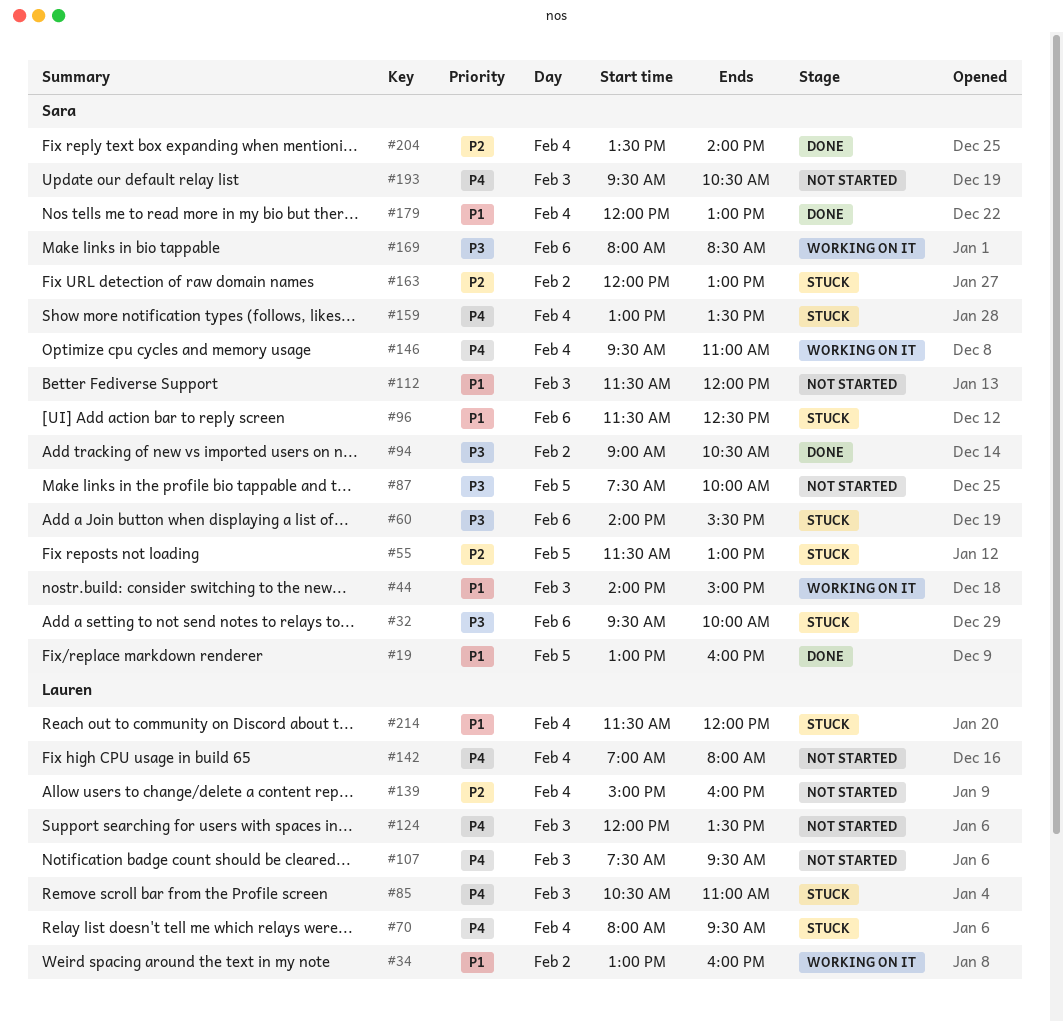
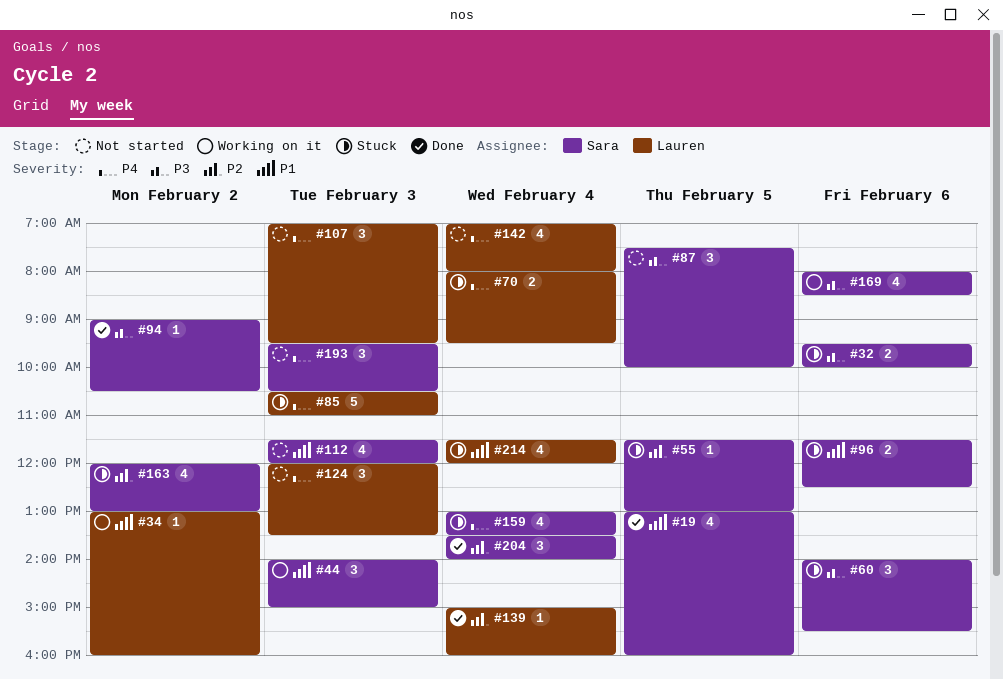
#107, begins: 07:30 -> 07:00
#139, status: Not started -> Done
#146: present -> none
#179: present -> none

